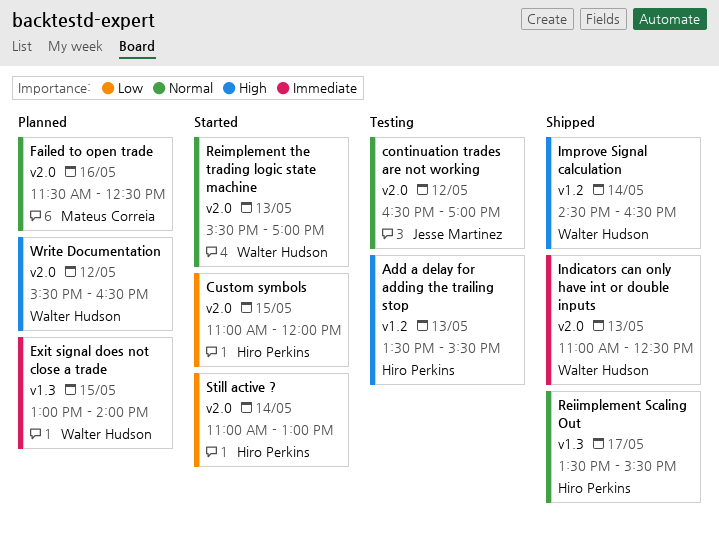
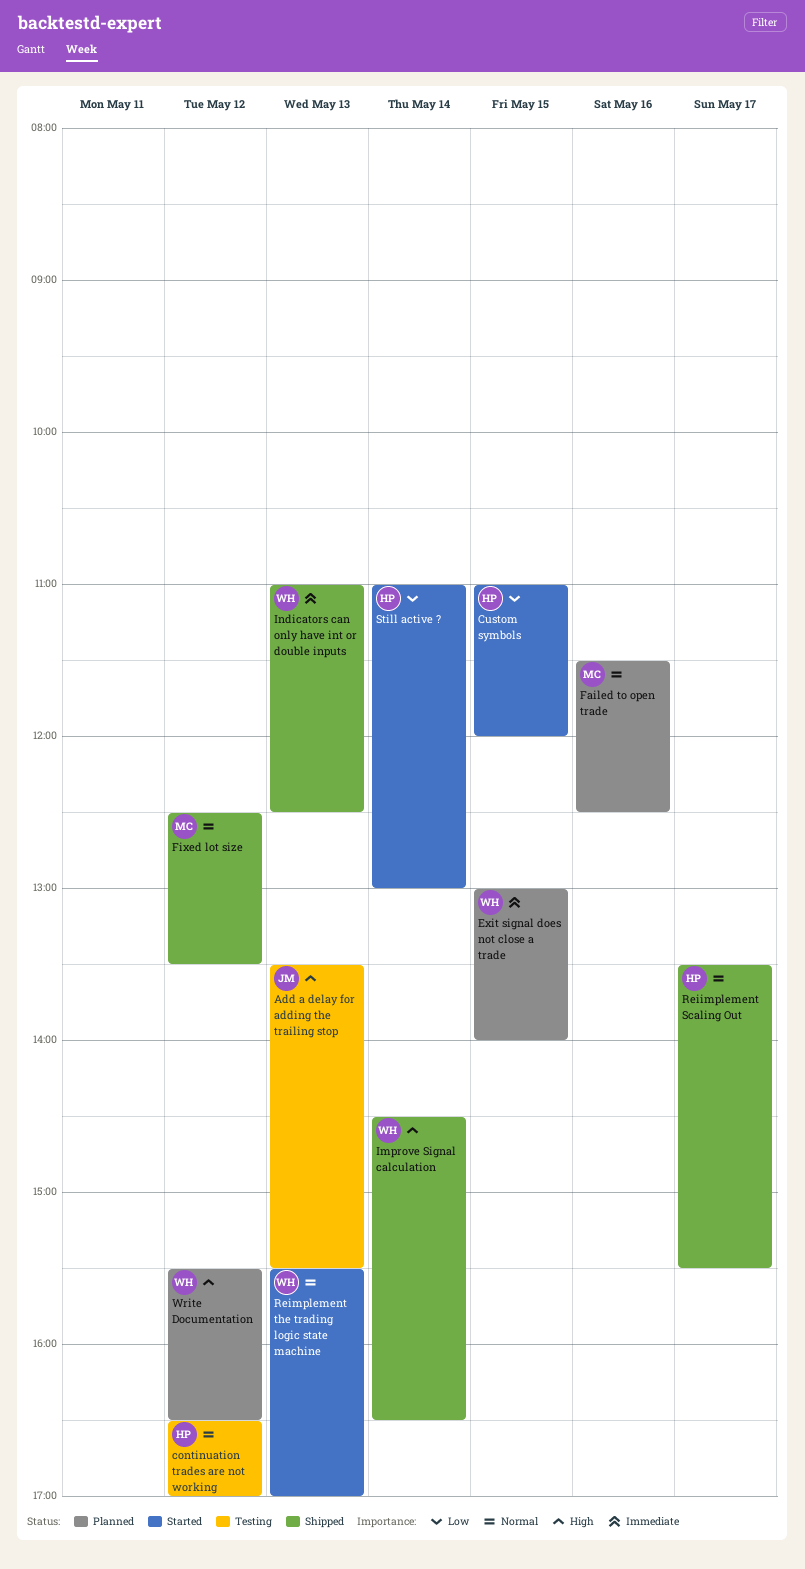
Add a delay for adding the trailing stop, owner: Hiro Perkins -> Jesse Martinez
continuation trades are not working, owner: Jesse Martinez -> Hiro Perkins
Fixed lot size: none -> present

